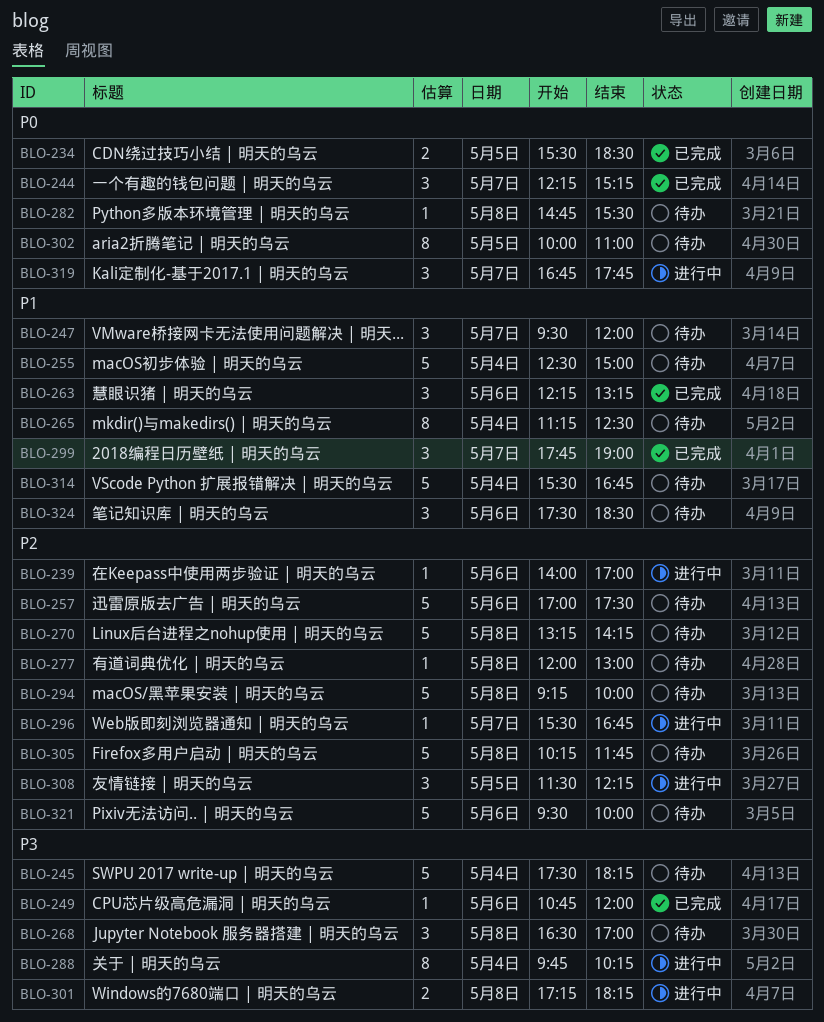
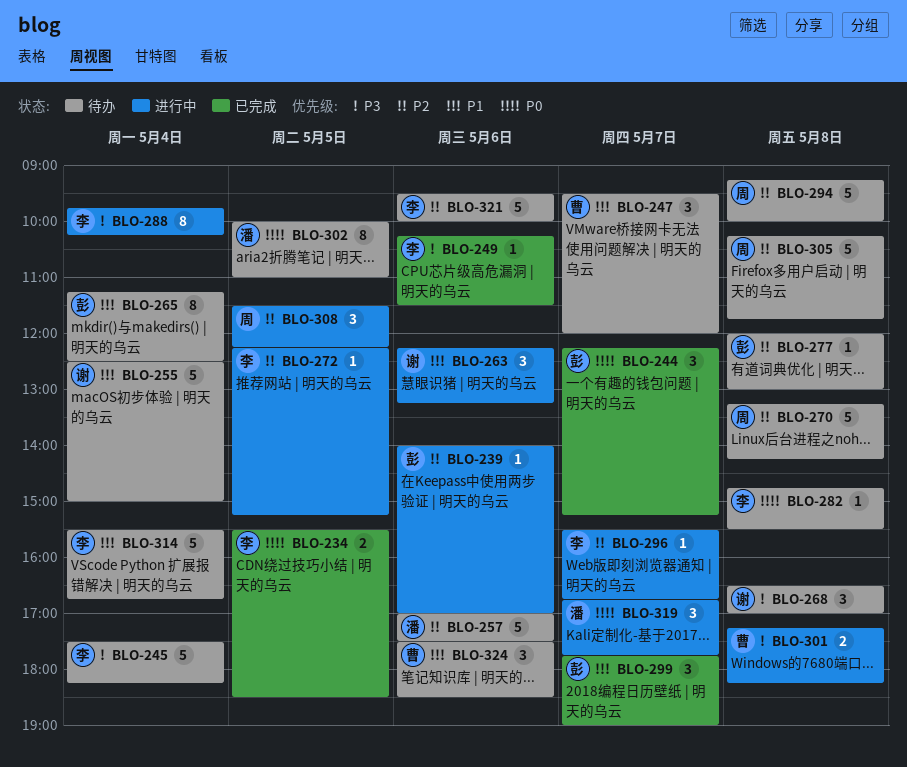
BLO-249, begins: 10:45 -> 10:15
BLO-249, ends: 12:00 -> 11:30
BLO-263, status: 已完成 -> 进行中
BLO-272: none -> present

